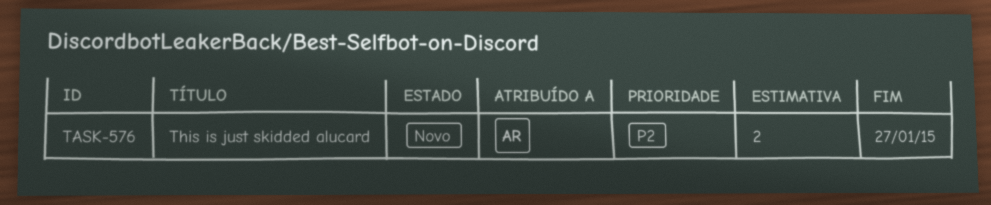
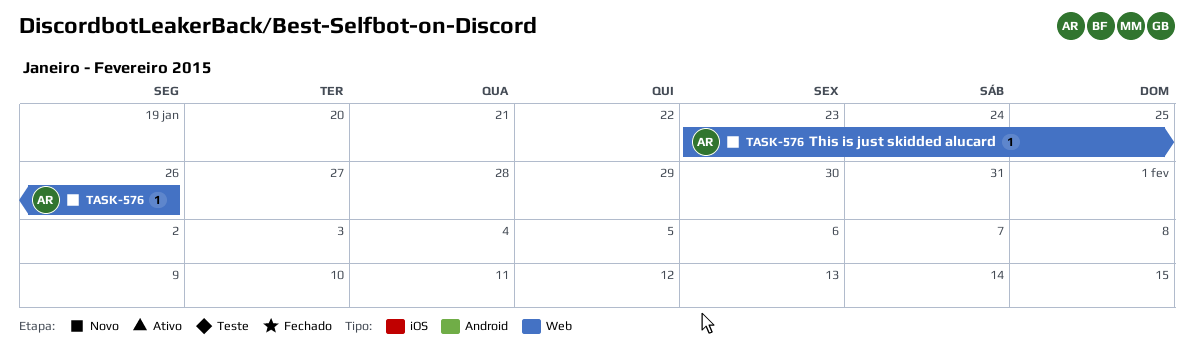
TASK-576, estimate: 2 -> 1
TASK-576, due: Jan 27 -> Jan 26

